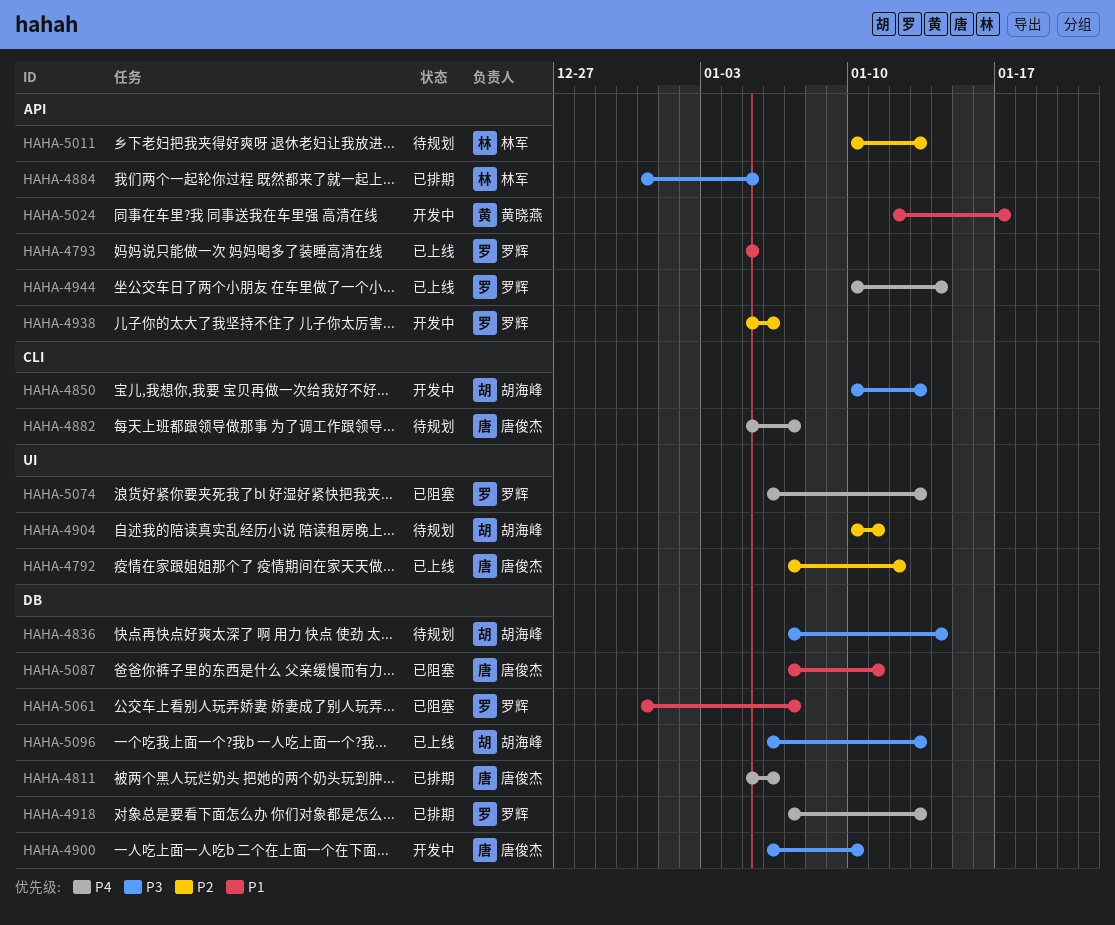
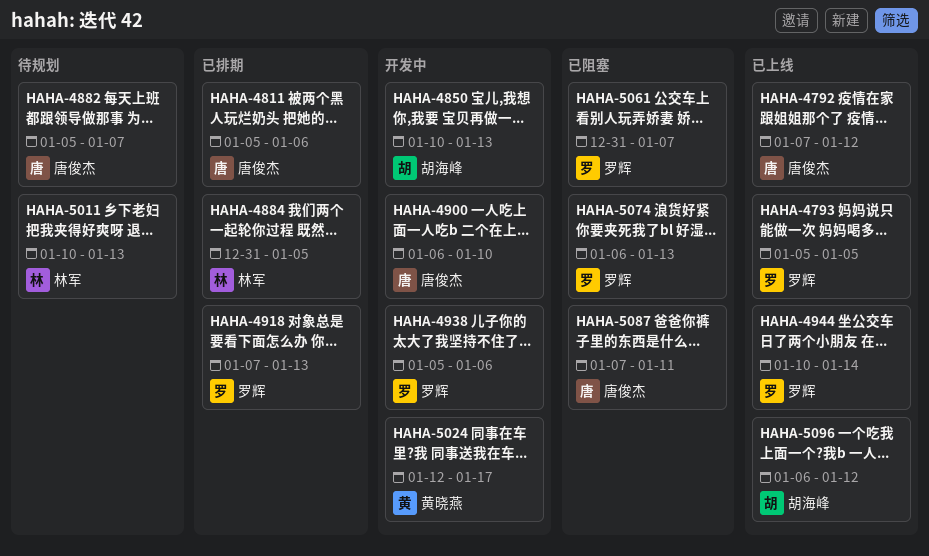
HAHA-4836: present -> none
HAHA-4904: present -> none
HAHA-5096, due: Jan 13 -> Jan 12

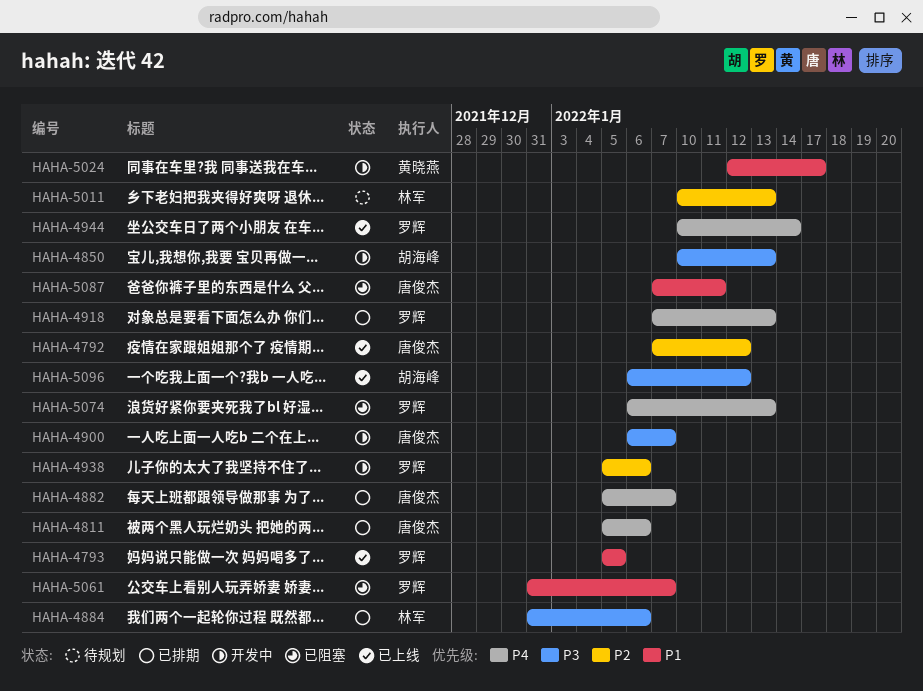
HAHA-4882, status: 待规划 -> 已排期
HAHA-4884, due: Jan 5 -> Jan 6
HAHA-4900, due: Jan 10 -> Jan 7

